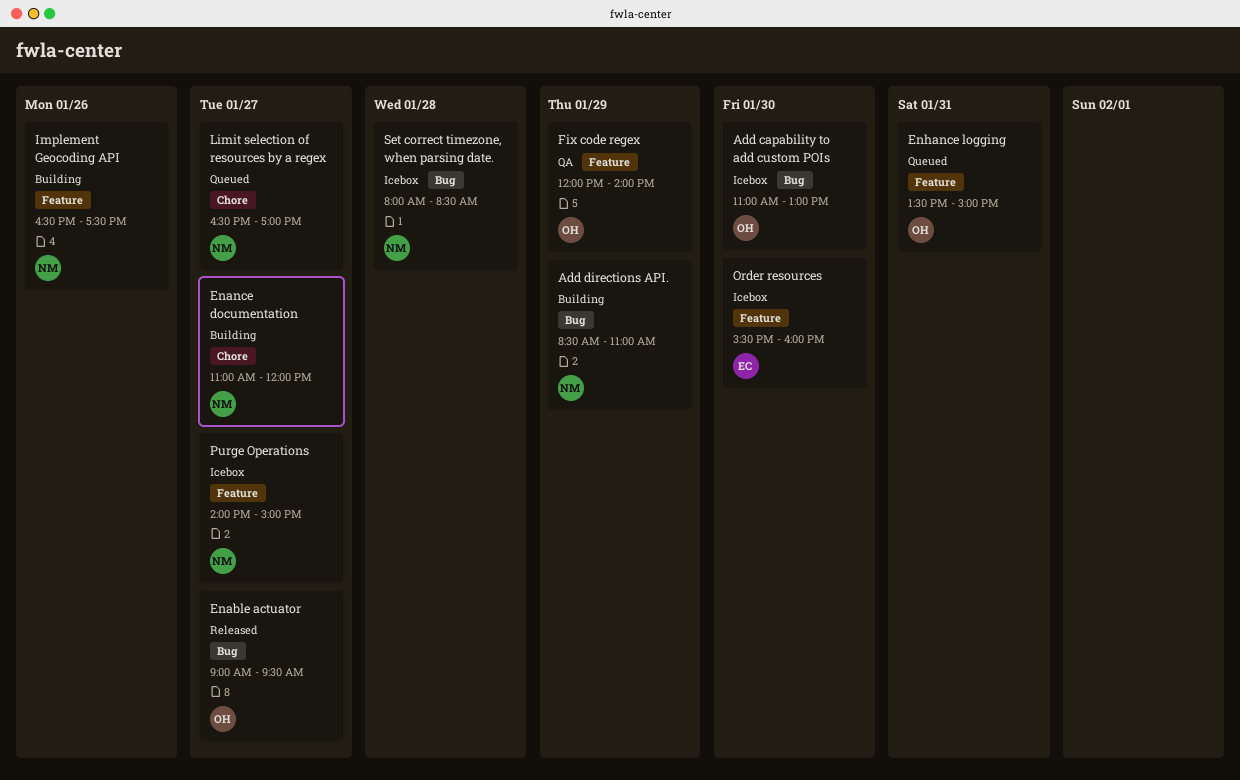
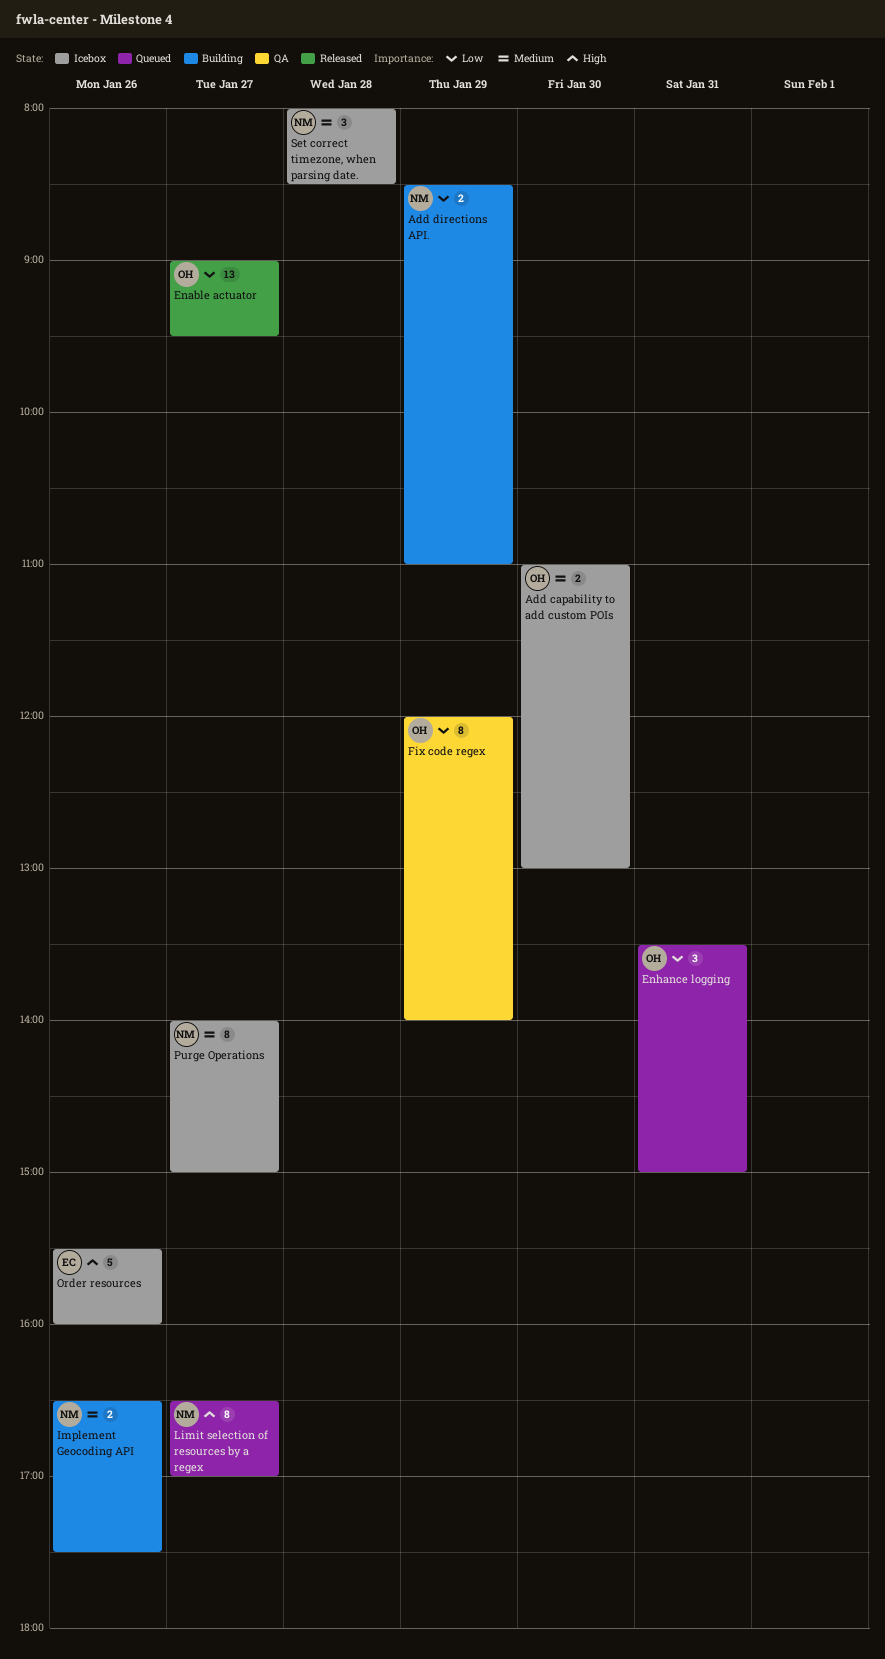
Enance documentation: present -> none
Order resources, day: Jan 30 -> Jan 26

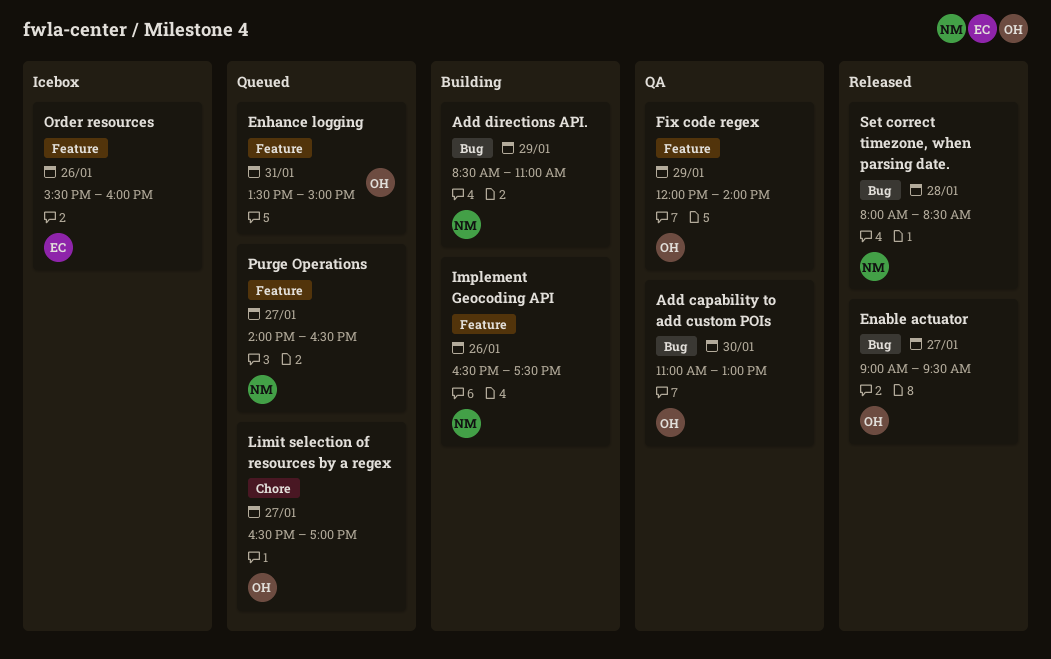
Add capability to add custom POIs, status: Icebox -> QA
Limit selection of resources by a regex, owner: NM -> OH
Purge Operations, status: Icebox -> Queued
Purge Operations, ends: 15:00 -> 16:30
Set correct timezone, when parsing date., status: Icebox -> Released

